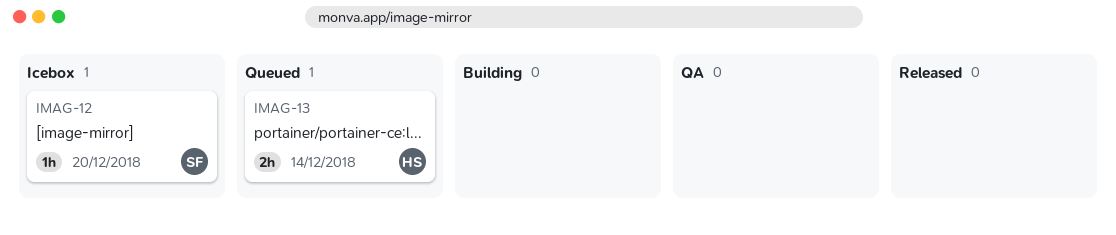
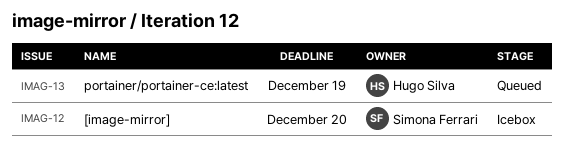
IMAG-13, due: Dec 14 -> Dec 19

